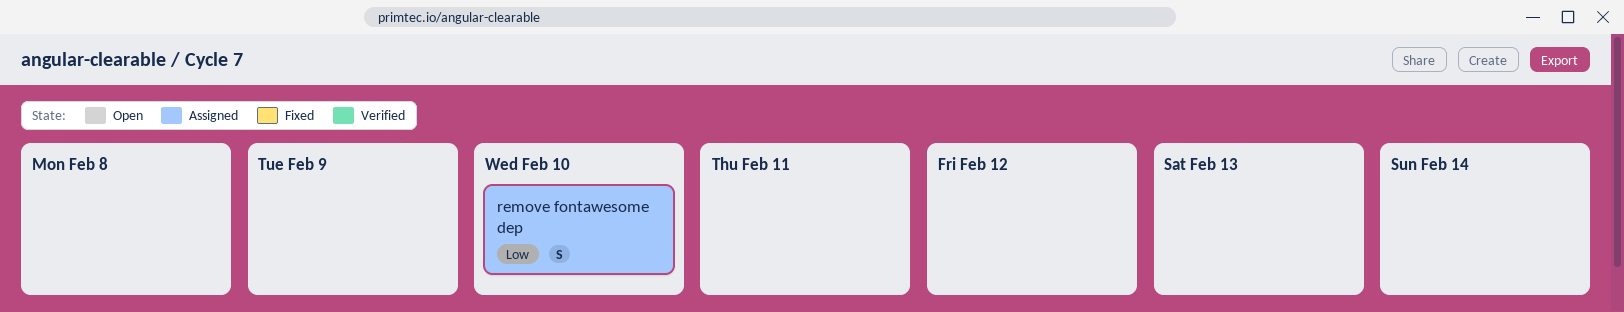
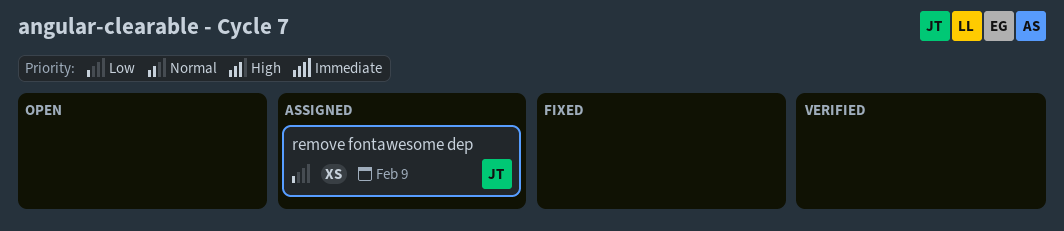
remove fontawesome dep, estimate: S -> XS
remove fontawesome dep, due: Feb 10 -> Feb 9

